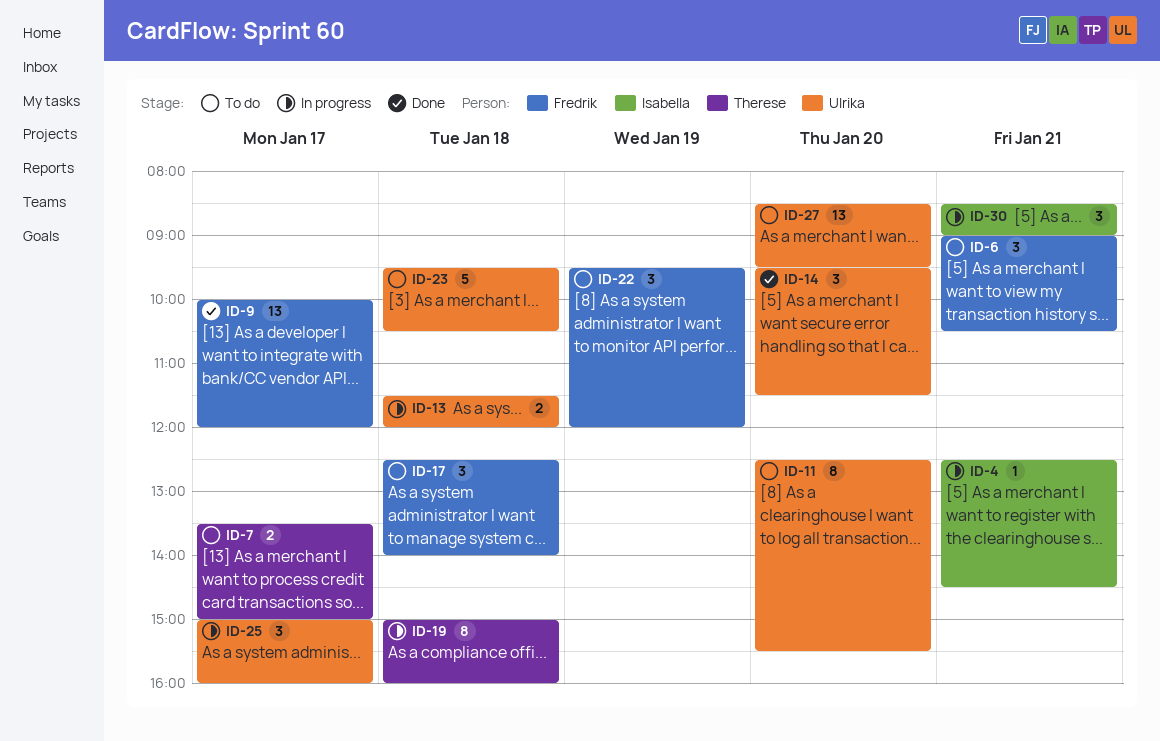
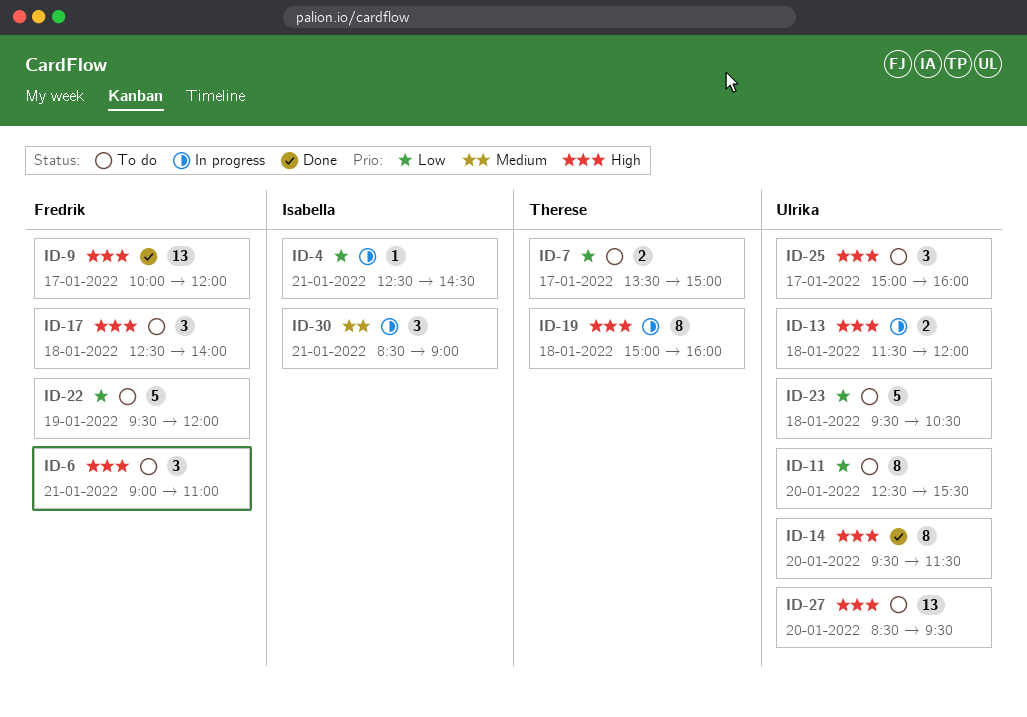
ID-6, ends: 10:30 -> 11:00
ID-14, estimate: 3 -> 8
ID-22, estimate: 3 -> 5
ID-25, status: In progress -> To do

